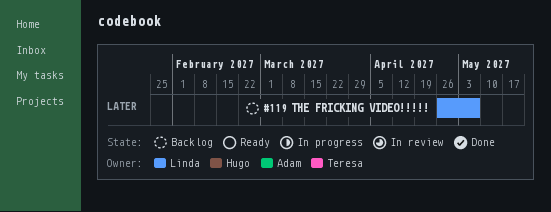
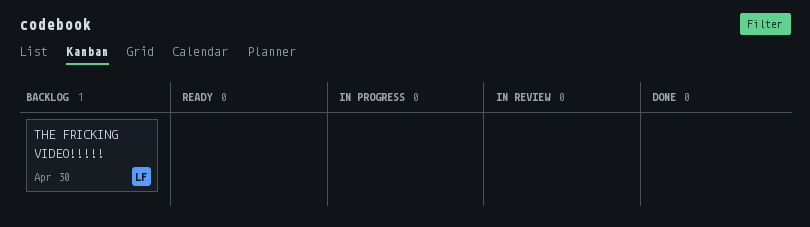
THE FRICKING VIDEO!!!!!, due: May 7 -> Apr 30

